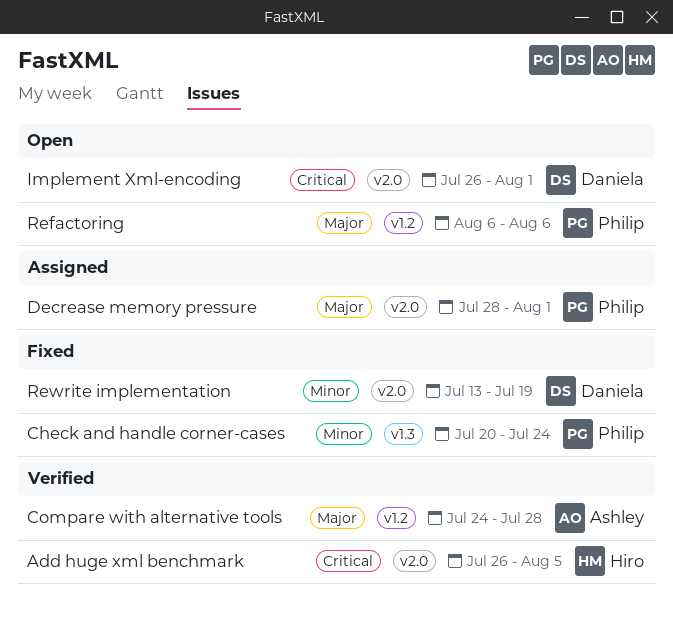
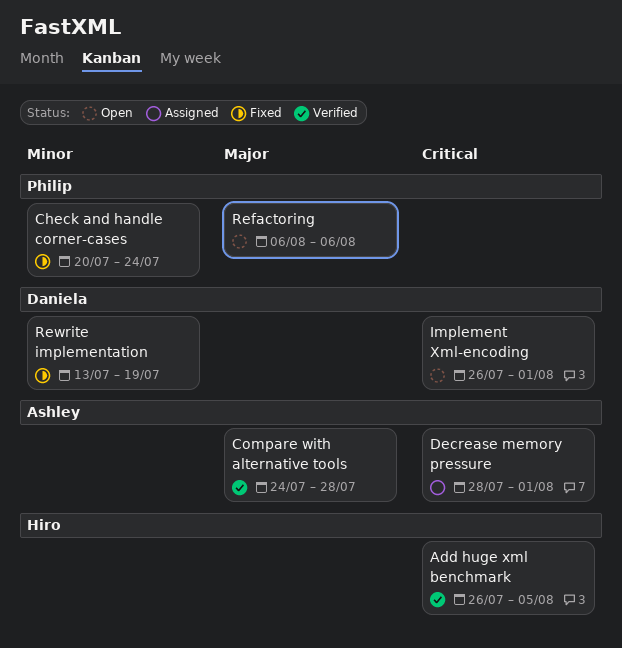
Decrease memory pressure, owner: Philip -> Ashley
Decrease memory pressure, priority: Major -> Critical

